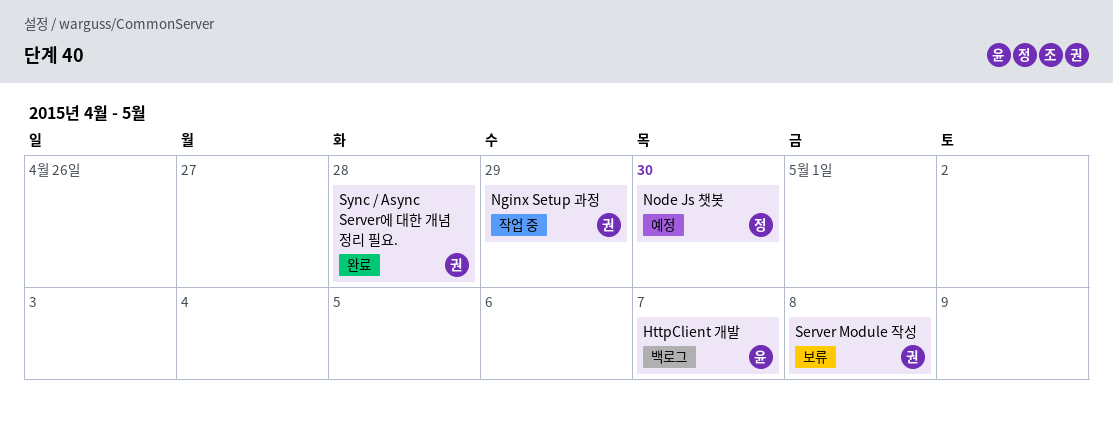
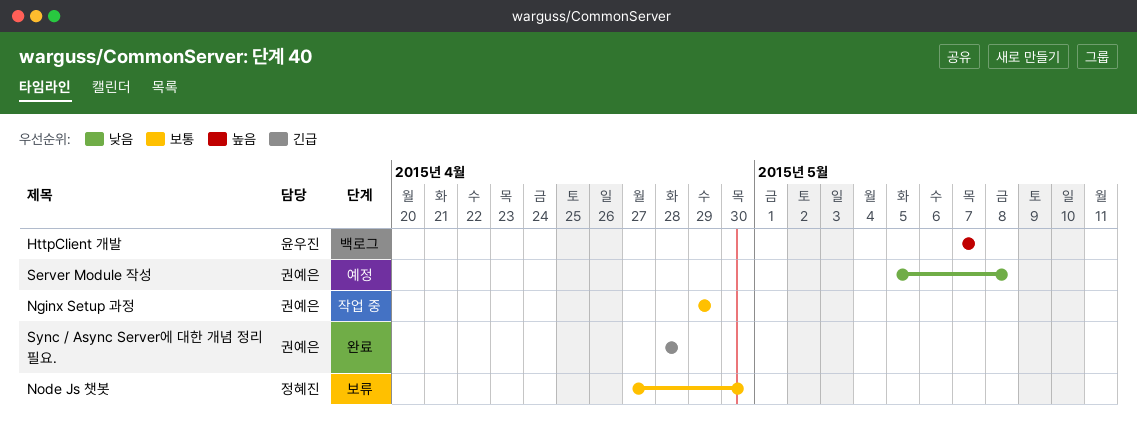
Node Js 챗봇, status: 예정 -> 보류
Server Module 작성, status: 보류 -> 예정

